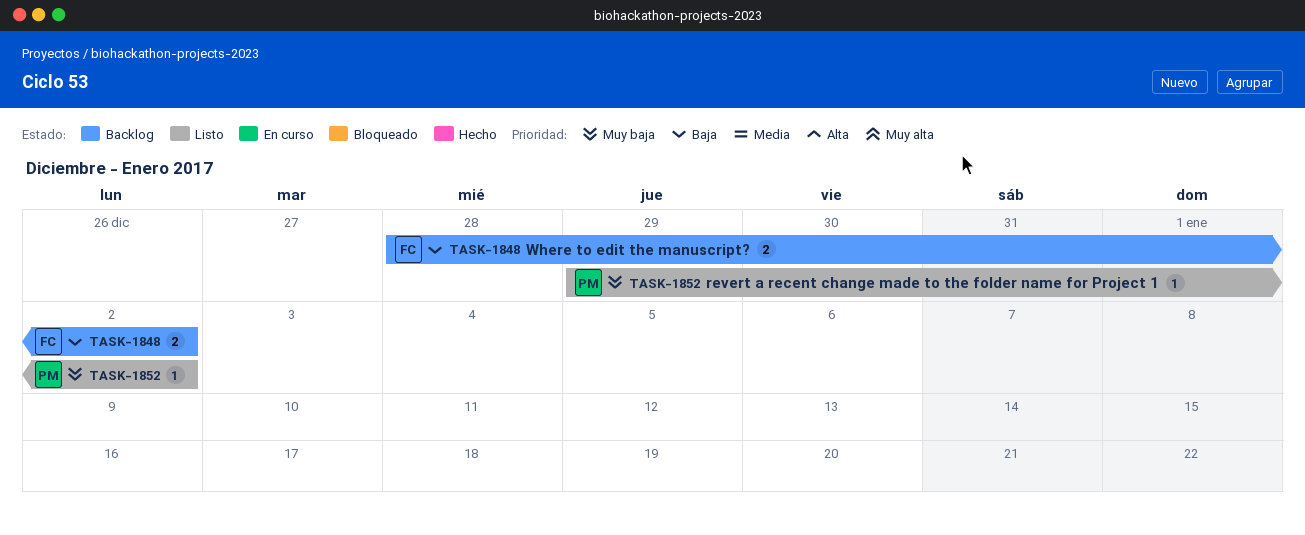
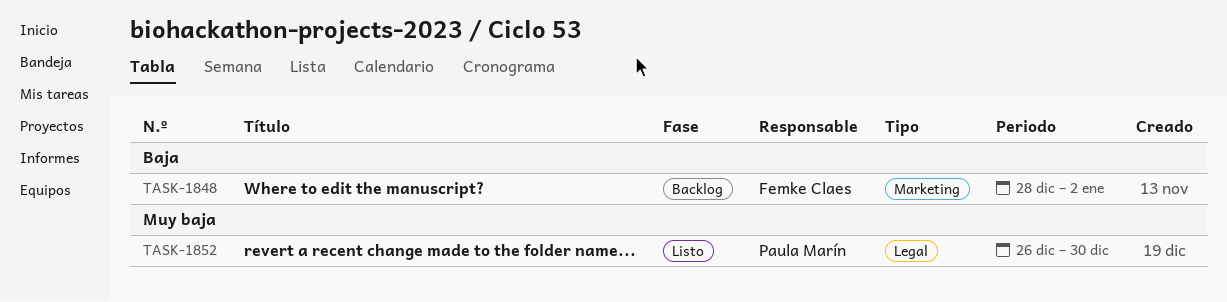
TASK-1852, start: Dec 29 -> Dec 26
TASK-1852, due: Jan 2 -> Dec 30

